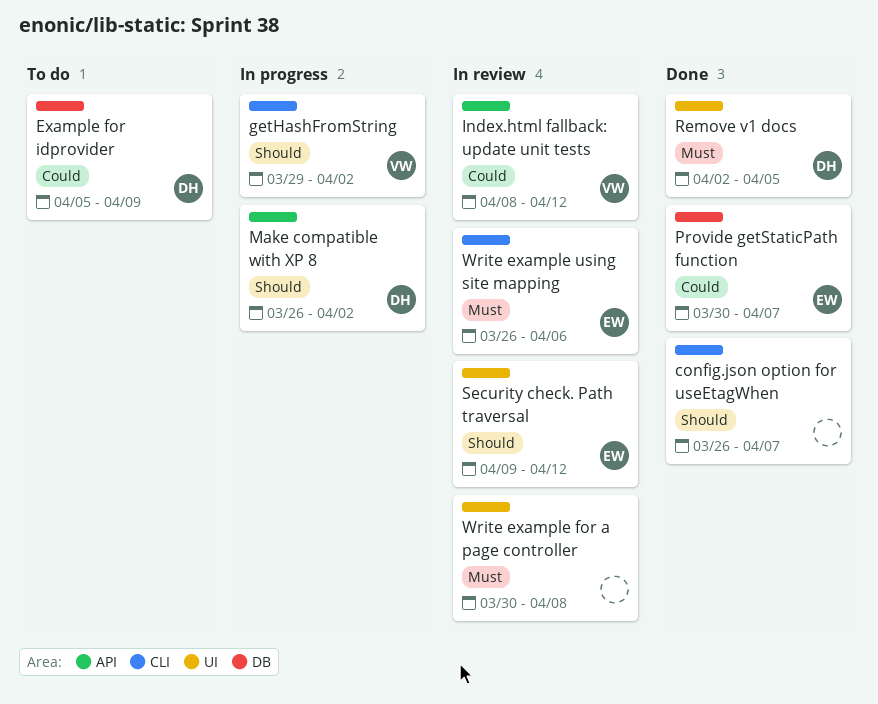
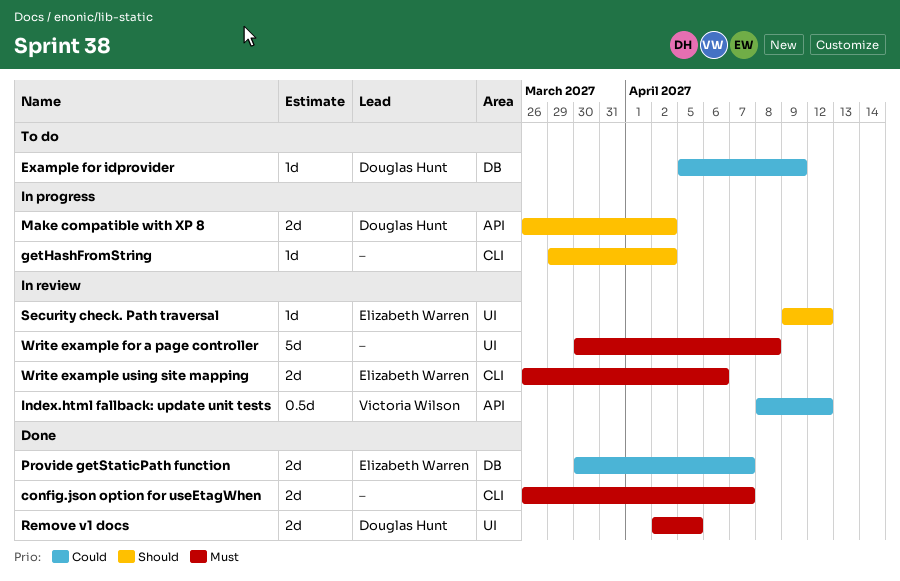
config.json option for useEtagWhen, priority: Should -> Must
getHashFromString, owner: Victoria Wilson -> none

